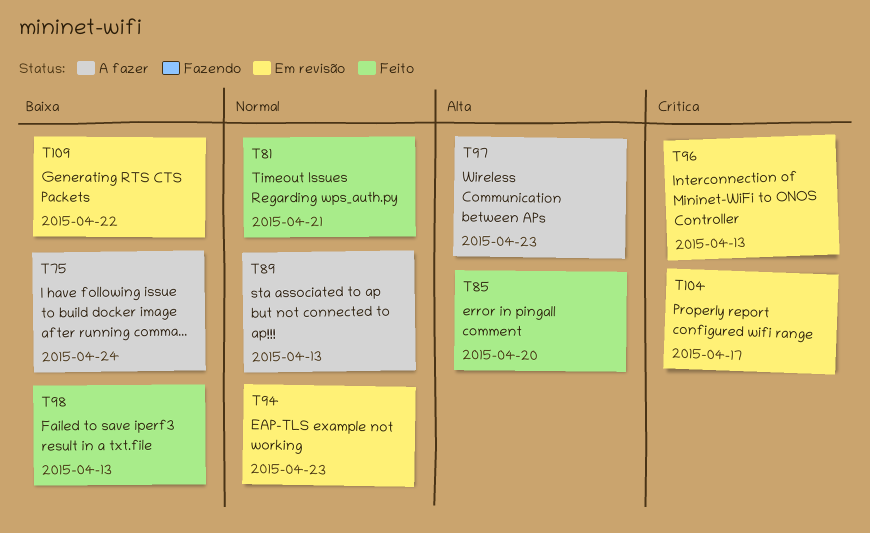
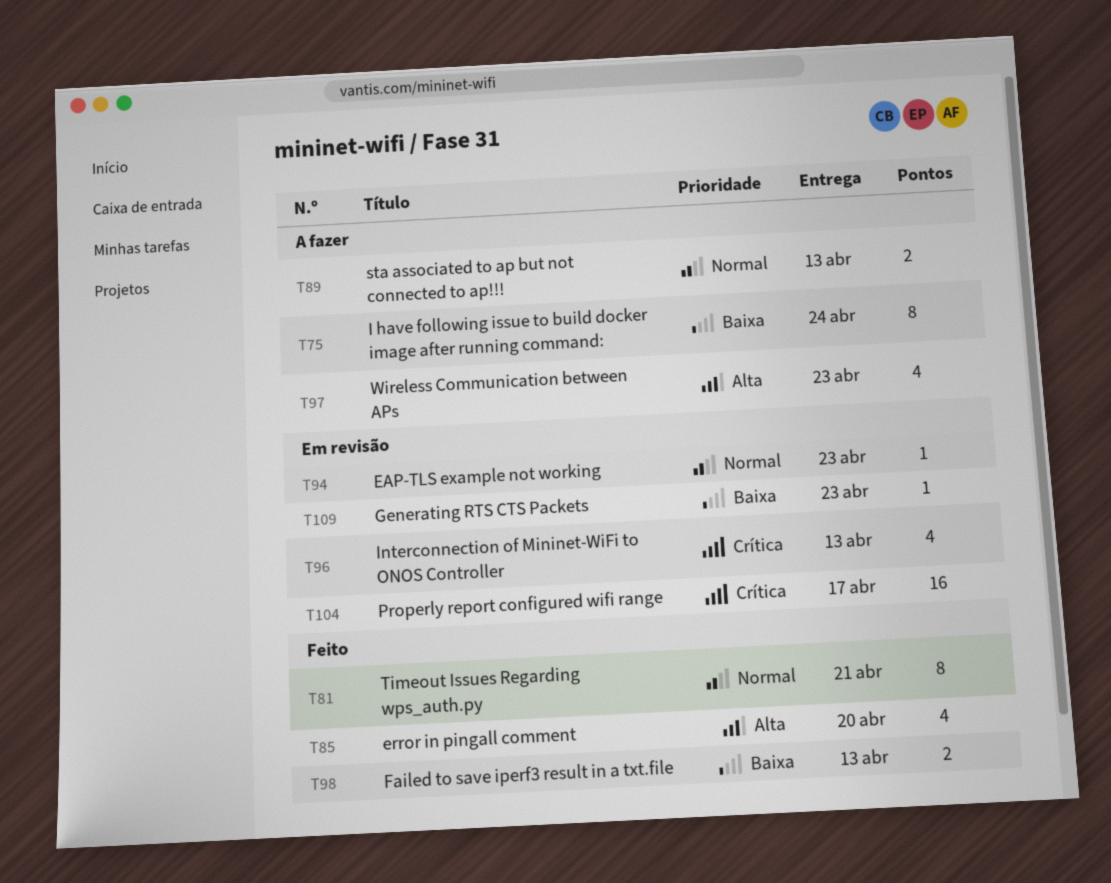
T109, due: Apr 22 -> Apr 23

